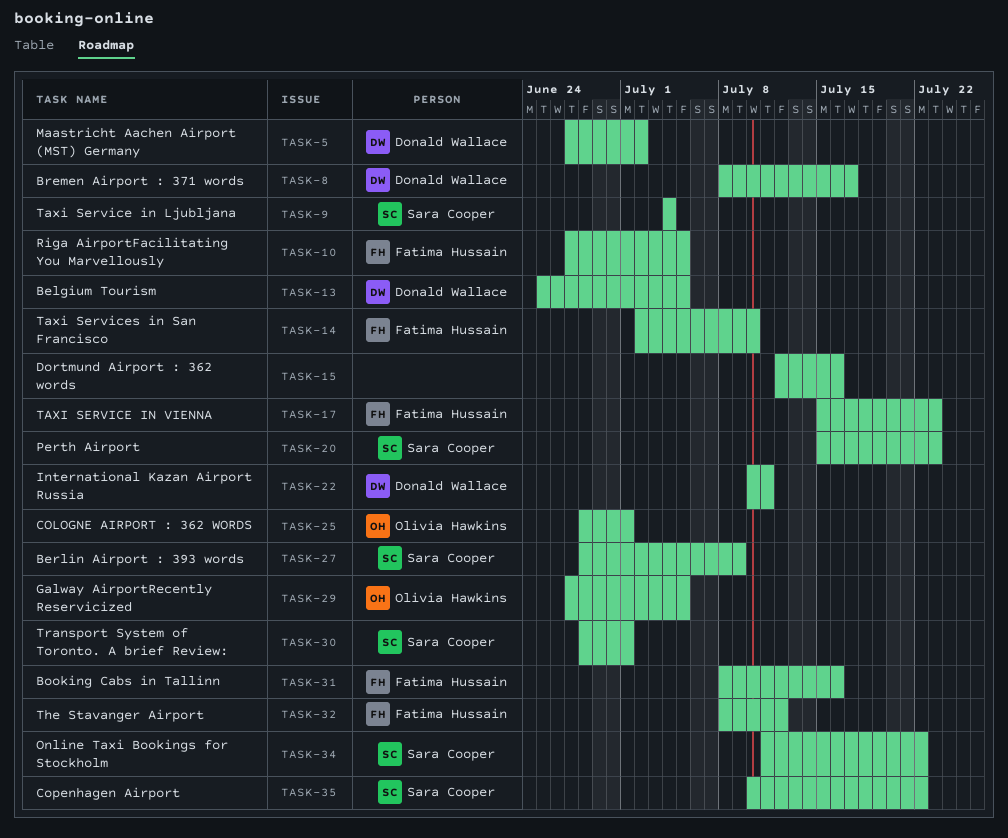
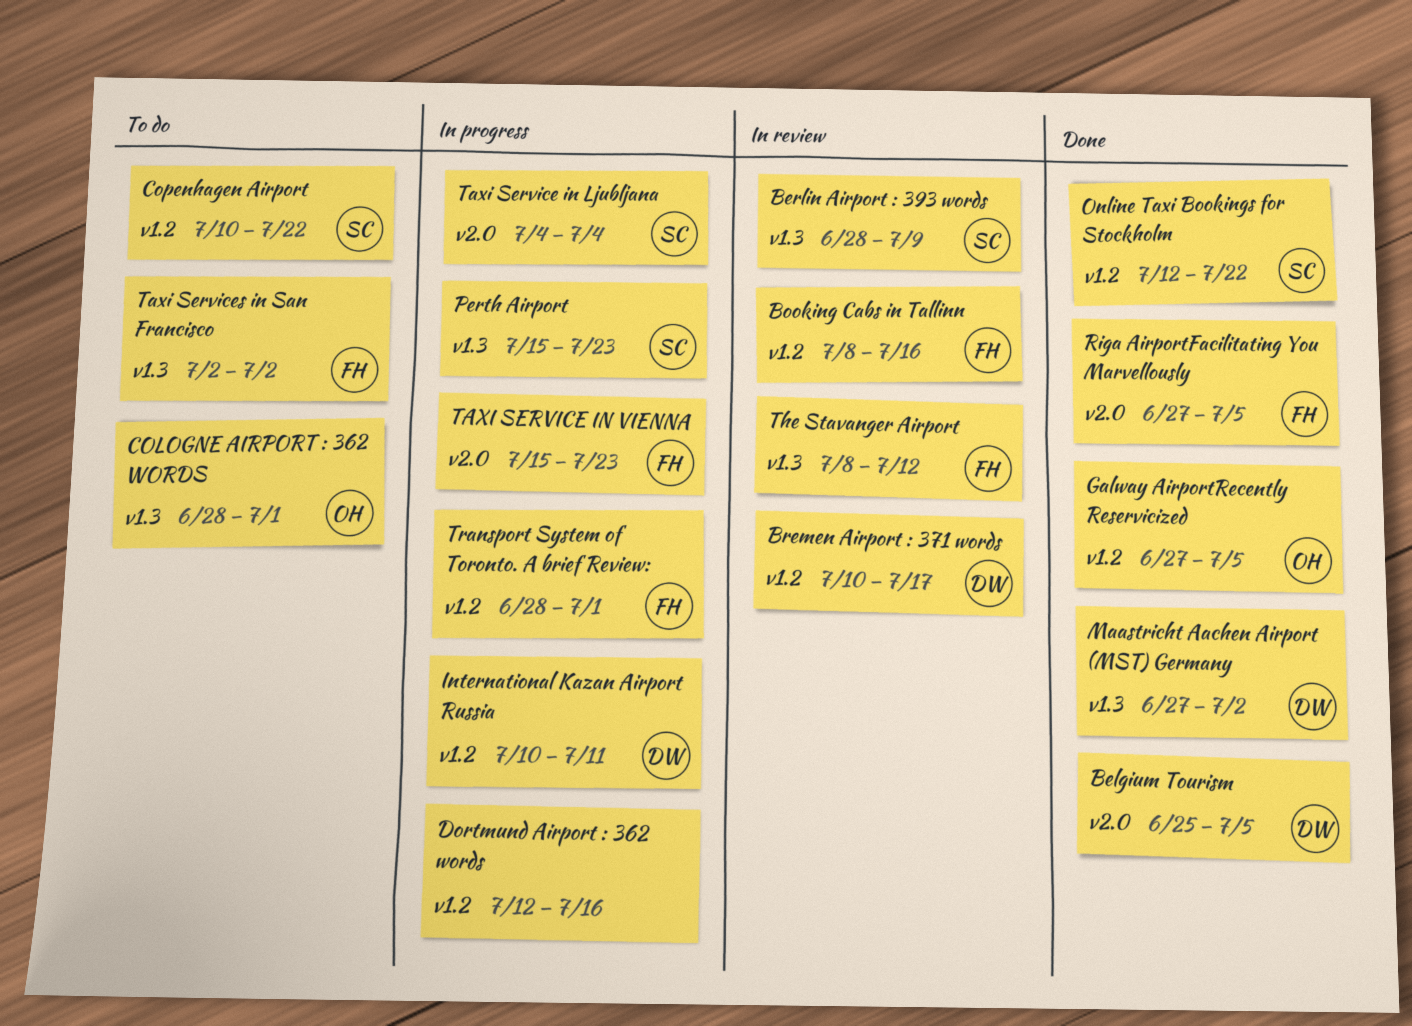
Bremen Airport : 371 words, start: Jul 8 -> Jul 10
Online Taxi Bookings for Stockholm, start: Jul 11 -> Jul 12
Taxi Services in San Francisco, due: Jul 10 -> Jul 2
Transport System of Toronto. A brief Review:, owner: Sara Cooper -> Fatima Hussain

